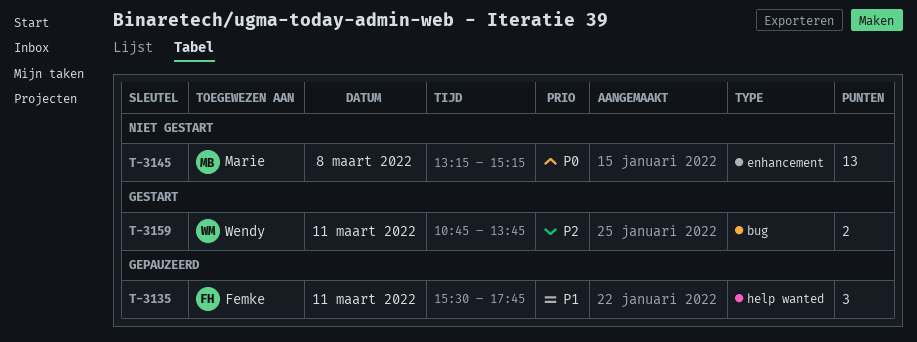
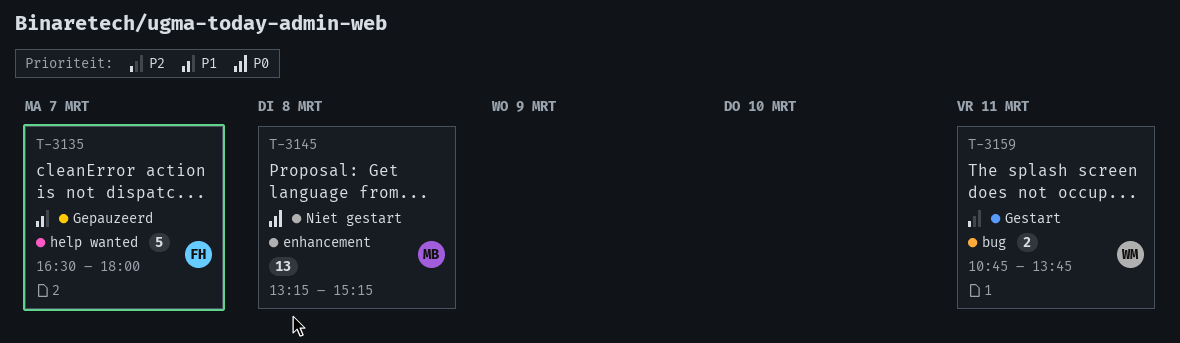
T-3135, estimate: 3 -> 5
T-3135, day: Mar 11 -> Mar 7
T-3135, begins: 15:30 -> 16:30
T-3135, ends: 17:45 -> 18:00

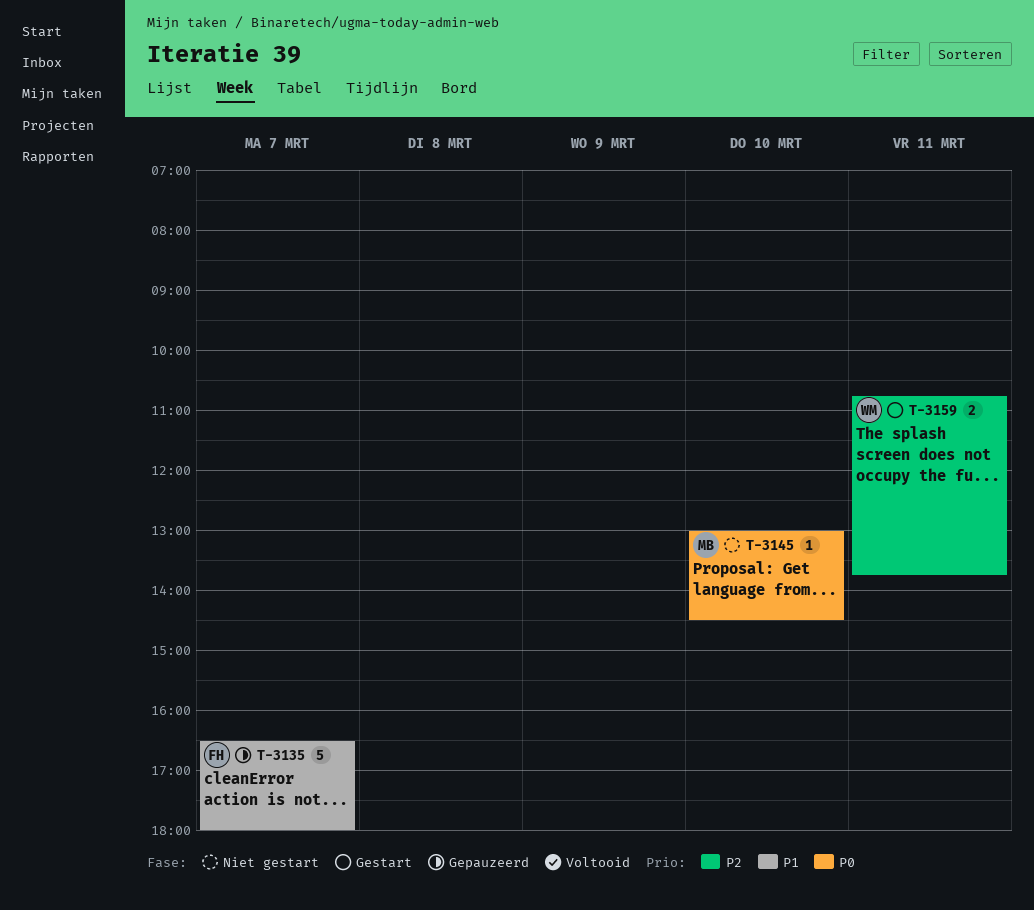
T-3145, estimate: 13 -> 1
T-3145, day: Mar 8 -> Mar 10
T-3145, begins: 13:15 -> 13:00
T-3145, ends: 15:15 -> 14:30

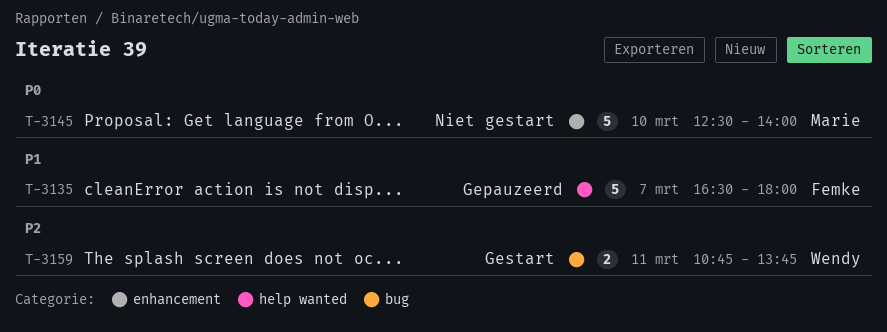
T-3145, estimate: 1 -> 5
T-3145, begins: 13:00 -> 12:30
T-3145, ends: 14:30 -> 14:00

